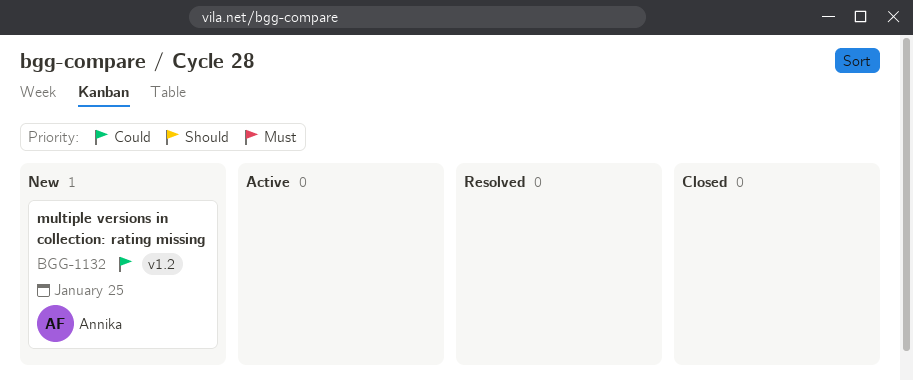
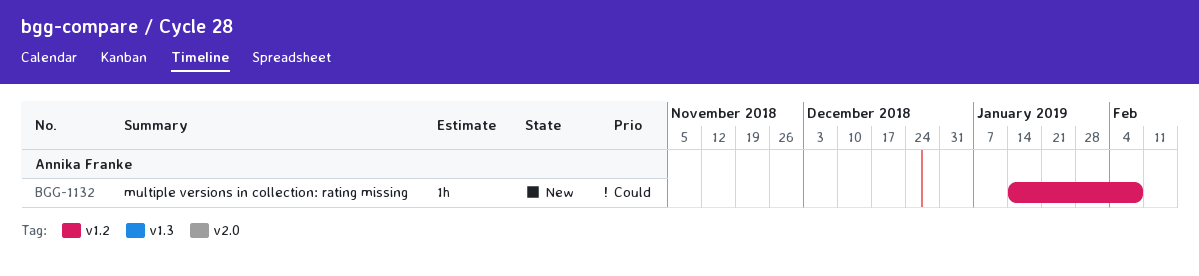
BGG-1132, due: Jan 25 -> Feb 8

